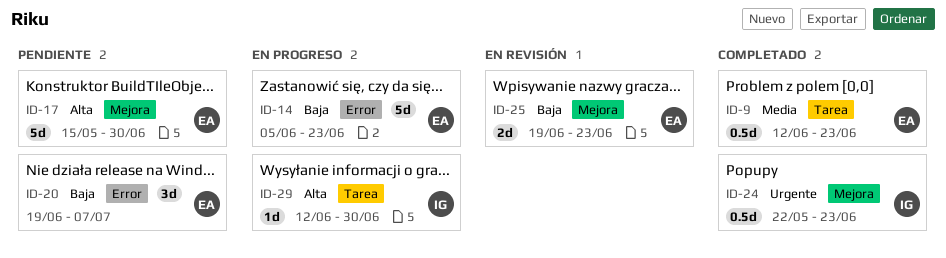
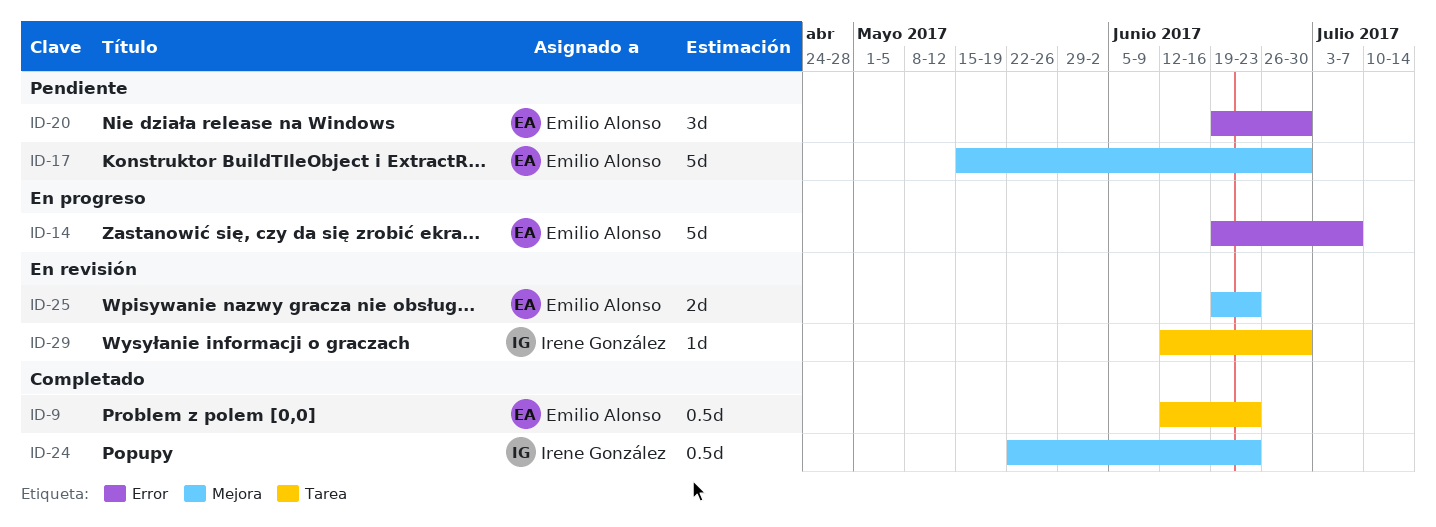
ID-14, start: Jun 5 -> Jun 19
ID-14, due: Jun 23 -> Jul 7
ID-20, due: Jul 7 -> Jun 30
ID-29, status: En progreso -> En revisión

